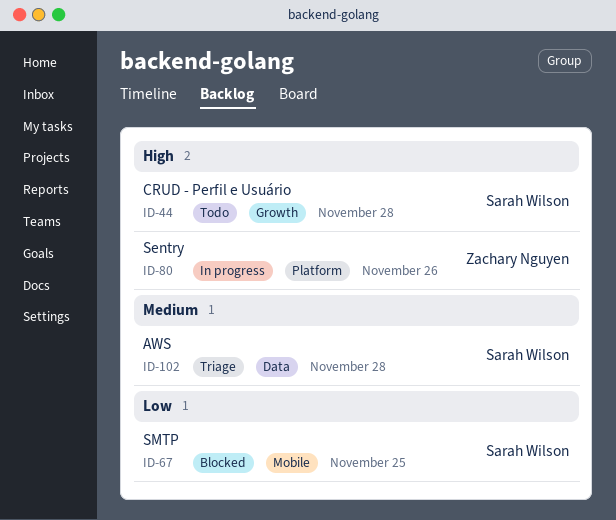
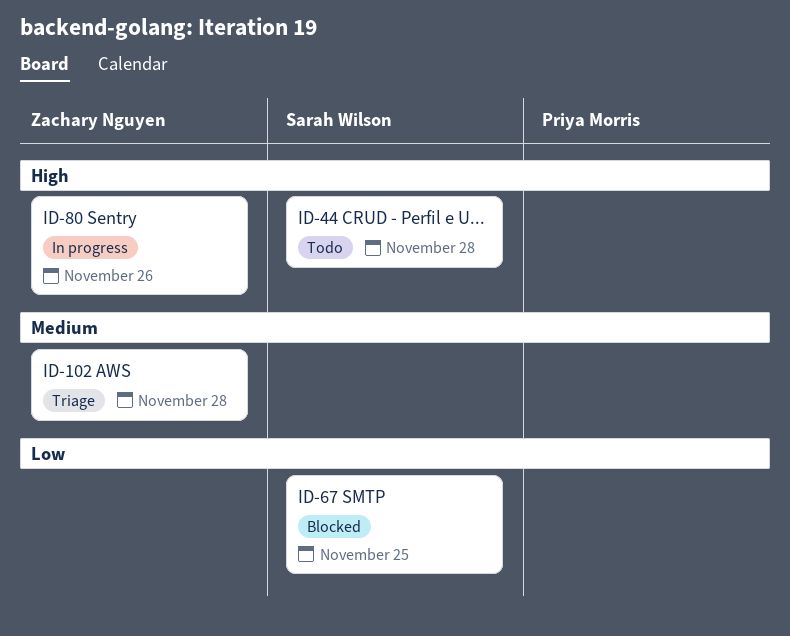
ID-102, owner: Sarah Wilson -> Zachary Nguyen

